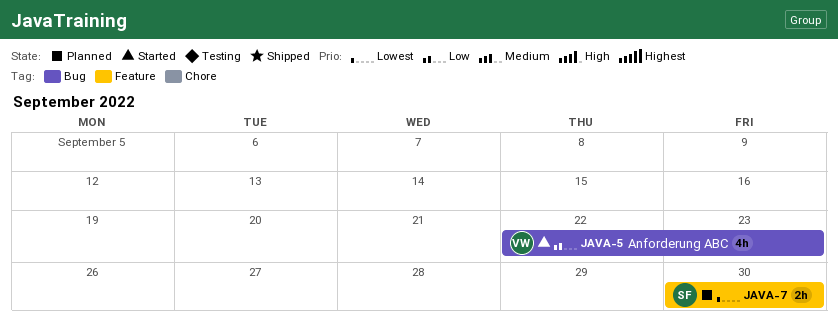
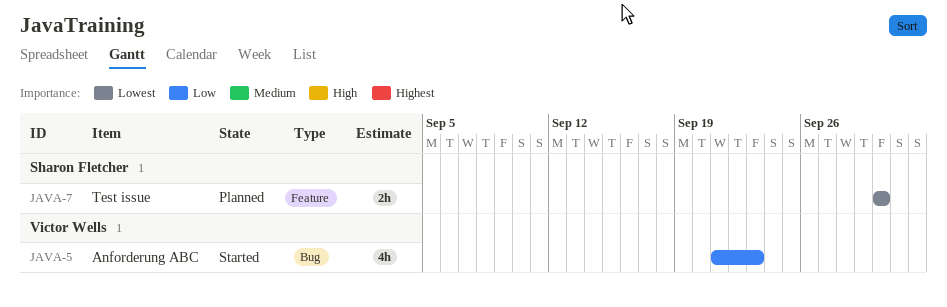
JAVA-5, start: Sep 22 -> Sep 21

